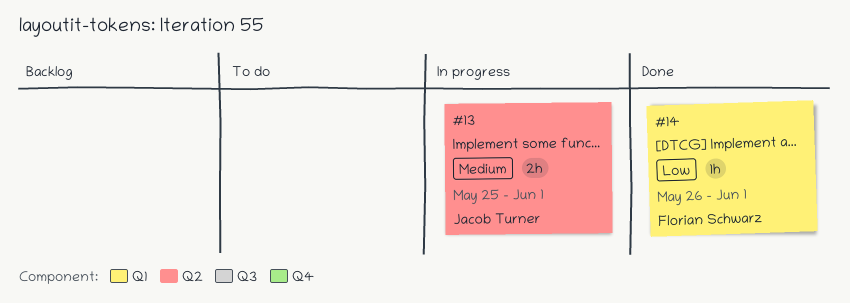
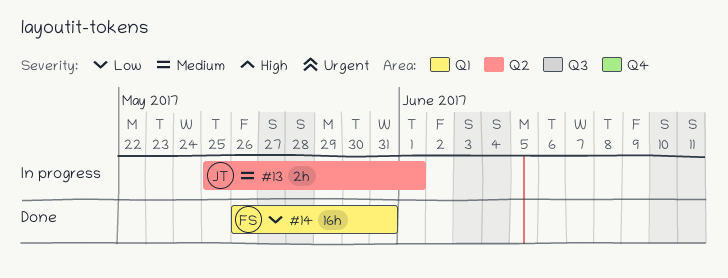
#14, estimate: 1h -> 16h
#14, due: Jun 1 -> May 31

